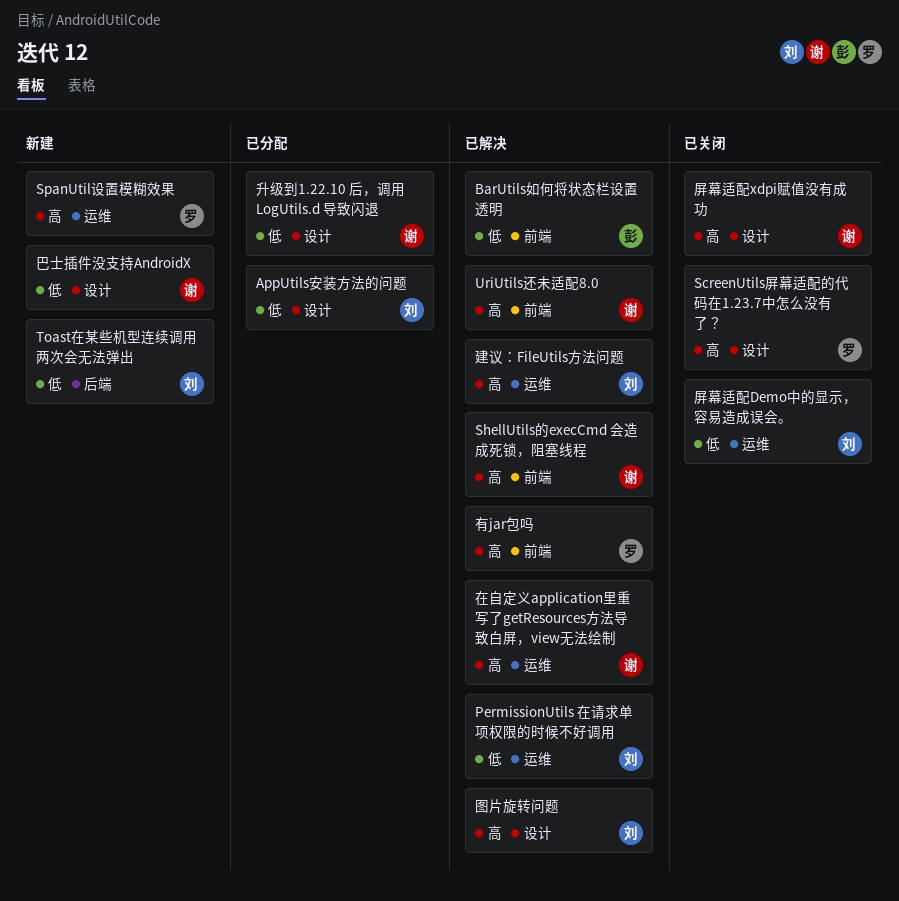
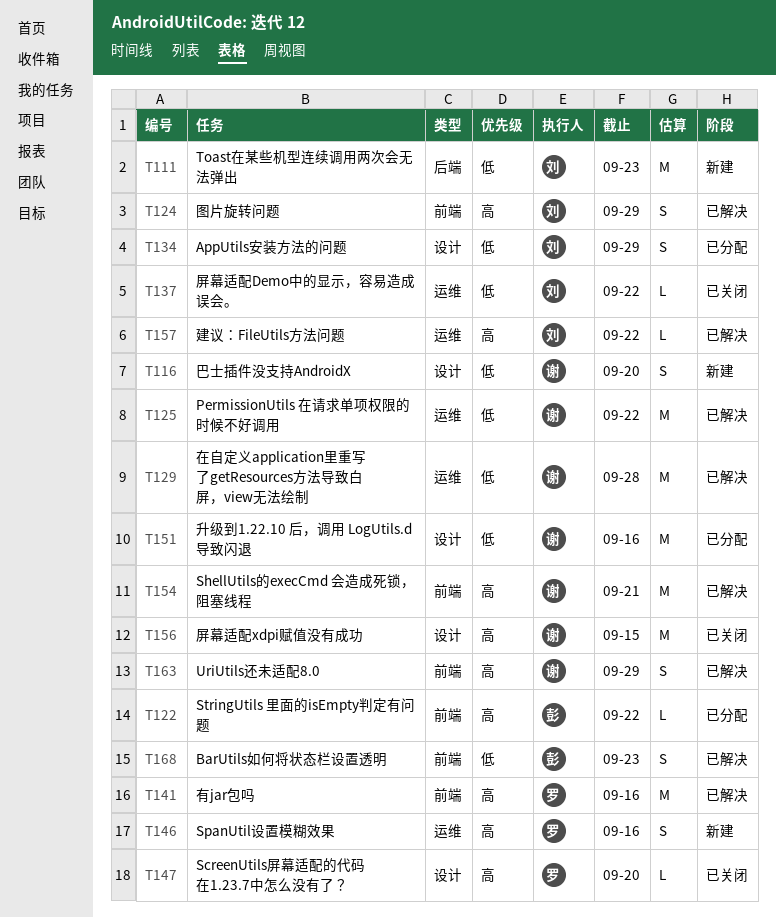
PermissionUtils 在请求单项权限的时候不好调用, owner: 刘 -> 谢
StringUtils 里面的isEmpty判定有问题: none -> present
图片旋转问题, label: 设计 -> 前端
在自定义application里重写了getResources方法导致白屏，view无法绘制, priority: 高 -> 低

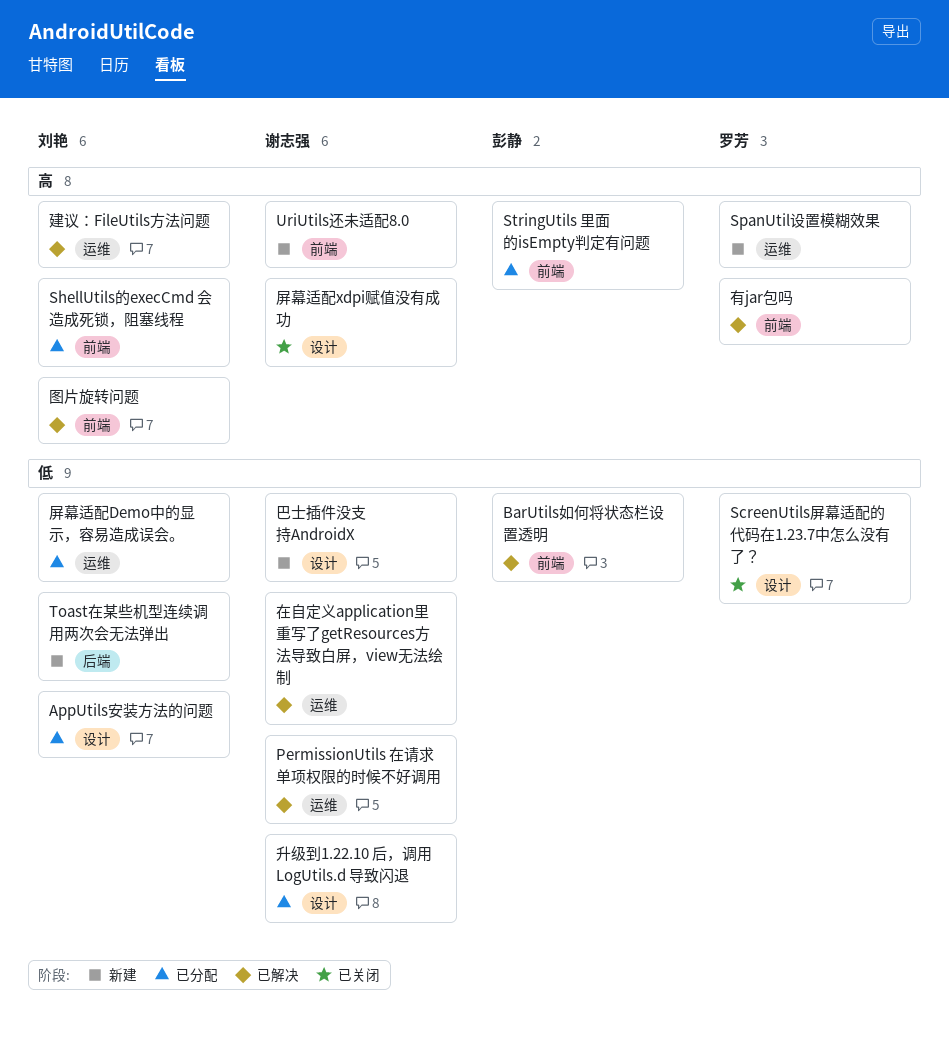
ScreenUtils屏幕适配的代码在1.23.7中怎么没有了？, priority: 高 -> 低
ShellUtils的execCmd 会造成死锁，阻塞线程, status: 已解决 -> 已分配
ShellUtils的execCmd 会造成死锁，阻塞线程, owner: 谢志强 -> 刘艳
UriUtils还未适配8.0, status: 已解决 -> 新建
屏幕适配Demo中的显示，容易造成误会。, status: 已关闭 -> 已分配

